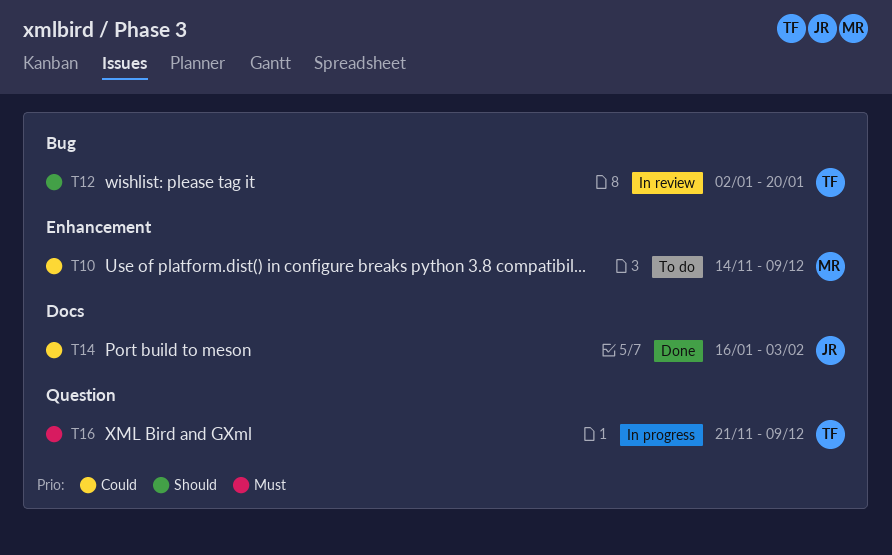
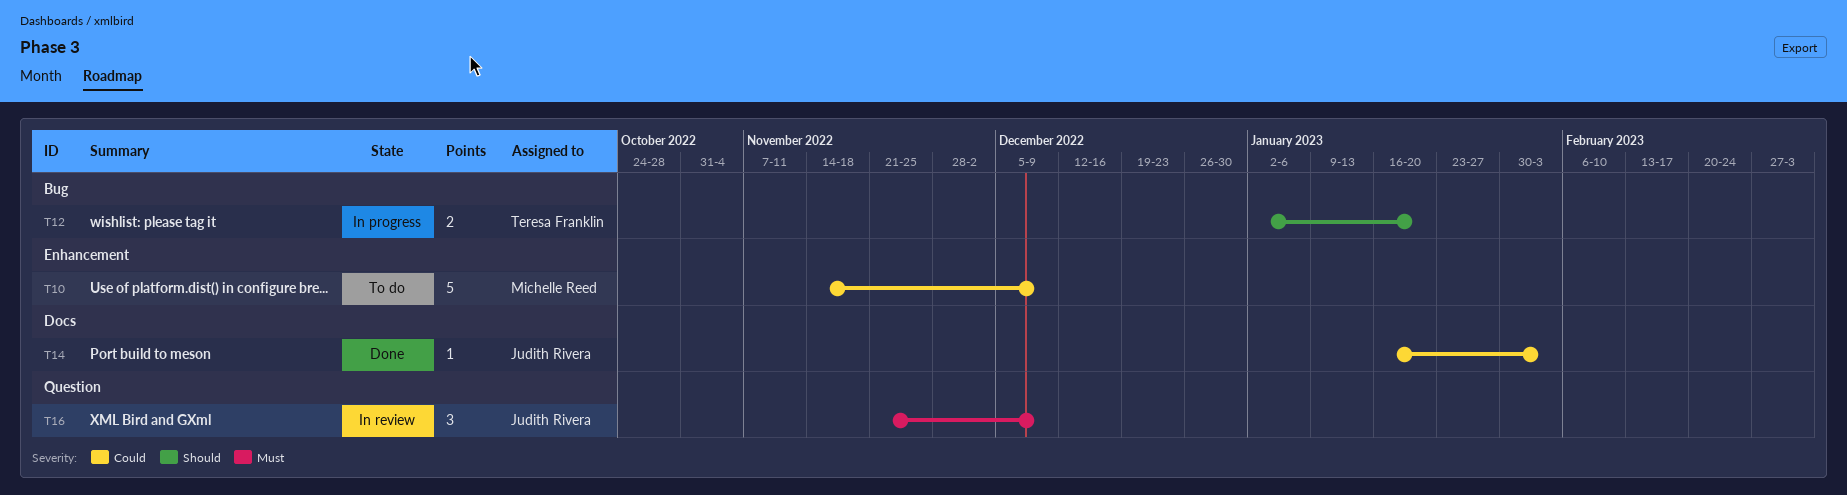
T12, status: In review -> In progress
T16, status: In progress -> In review
T16, owner: Teresa Franklin -> Judith Rivera

